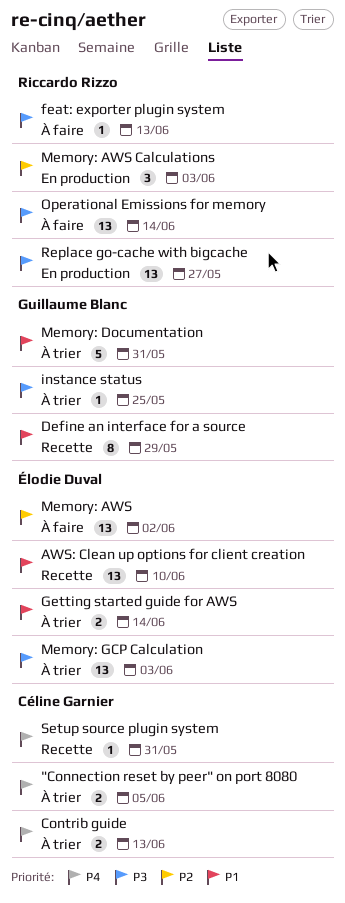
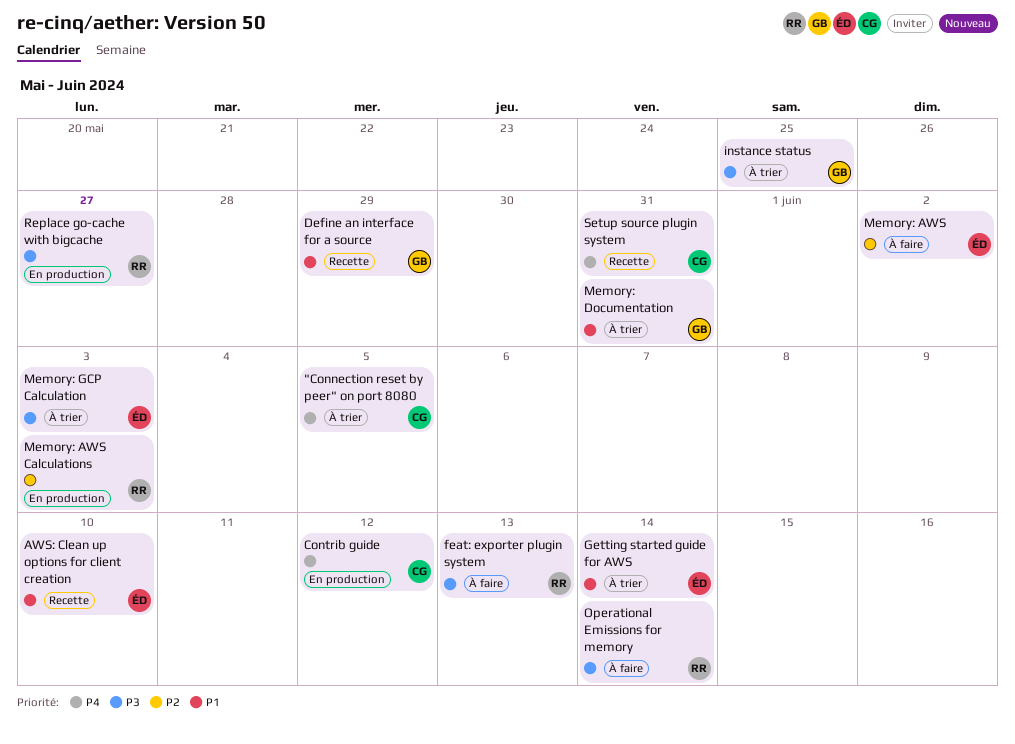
Contrib guide, status: À trier -> En production
Contrib guide, due: Jun 13 -> Jun 12

